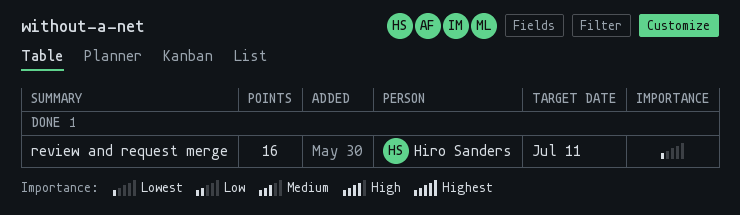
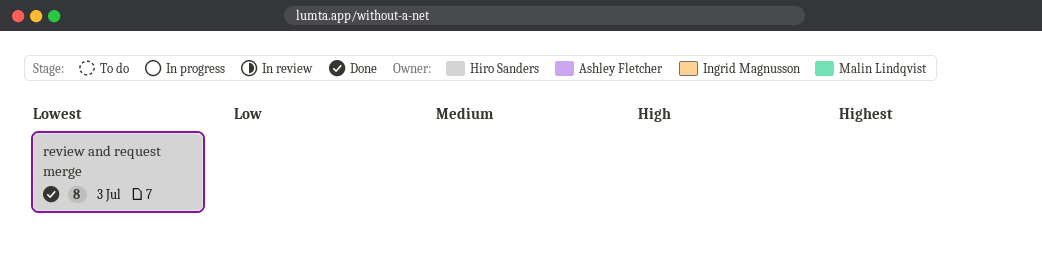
review and request merge, estimate: 16 -> 8
review and request merge, due: Jul 11 -> Jul 3

